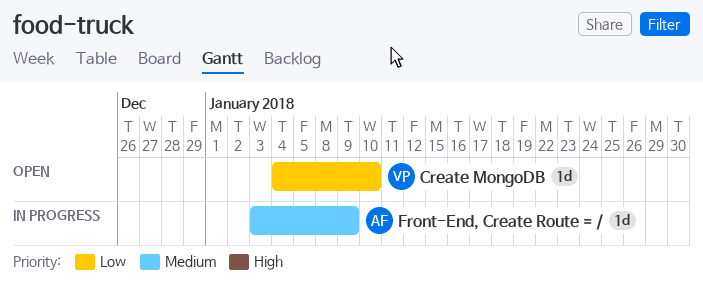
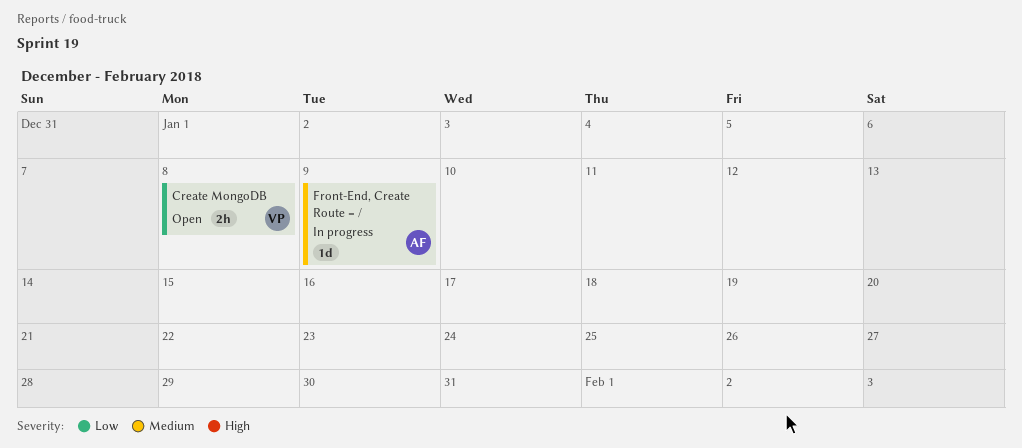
Create MongoDB, estimate: 1d -> 2h
Create MongoDB, due: Jan 10 -> Jan 8

